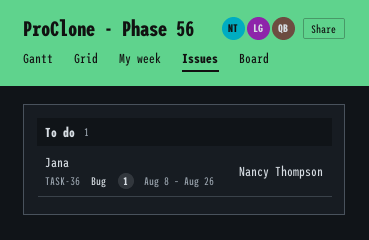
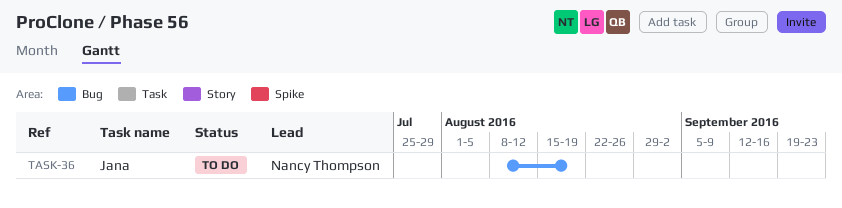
TASK-36, due: Aug 26 -> Aug 19

